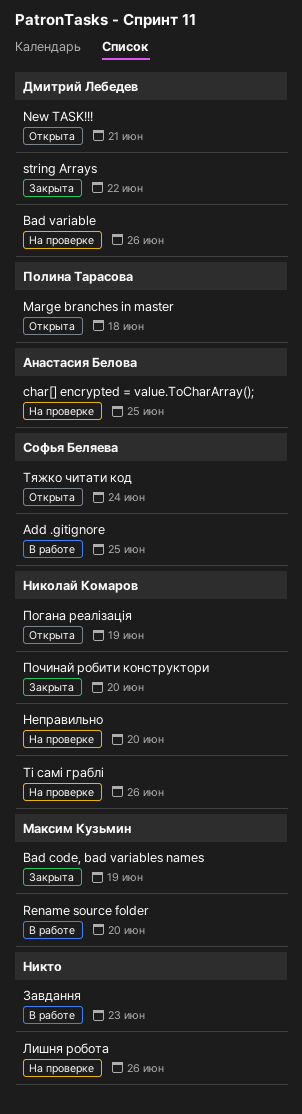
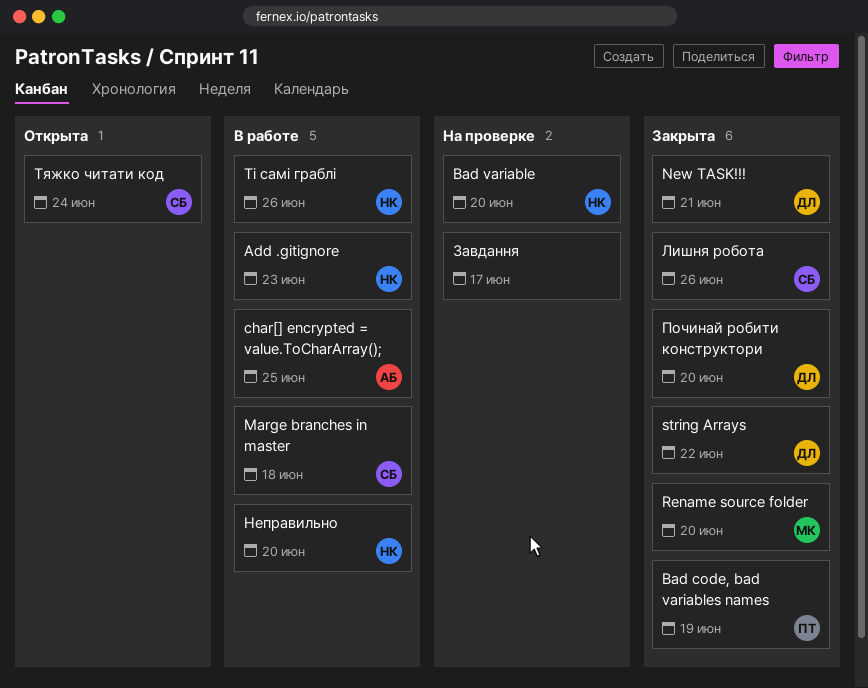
Add .gitignore, owner: Софья Беляева -> Николай Комаров
Add .gitignore, due: Jun 25 -> Jun 23
Bad code, bad variables names, owner: Максим Кузьмин -> Полина Тарасова
Bad variable, owner: Дмитрий Лебедев -> Николай Комаров
Bad variable, due: Jun 26 -> Jun 20
char[] encrypted = value.ToCharArray();, status: На проверке -> В работе
Marge branches in master, status: Открыта -> В работе
Marge branches in master, owner: Полина Тарасова -> Софья Беляева
New TASK!!!, status: Открыта -> Закрыта
Rename source folder, status: В работе -> Закрыта
Завдання, status: В работе -> На проверке
Завдання, due: Jun 23 -> Jun 17
Лишня робота, status: На проверке -> Закрыта
Лишня робота, owner: none -> Софья Беляева
Неправильно, status: На проверке -> В работе
Погана реалізація: present -> none
Починай робити конструктори, owner: Николай Комаров -> Дмитрий Лебедев
Ті самі граблі, status: На проверке -> В работе

